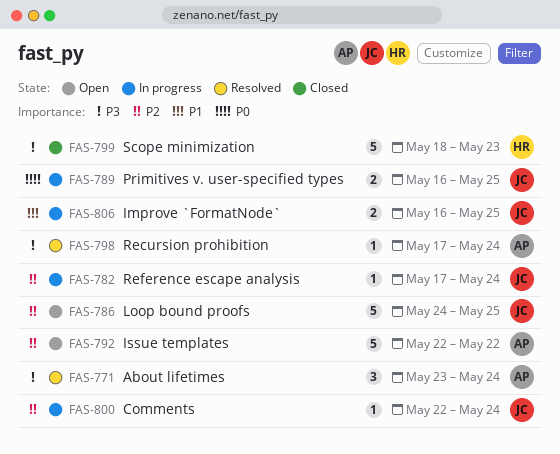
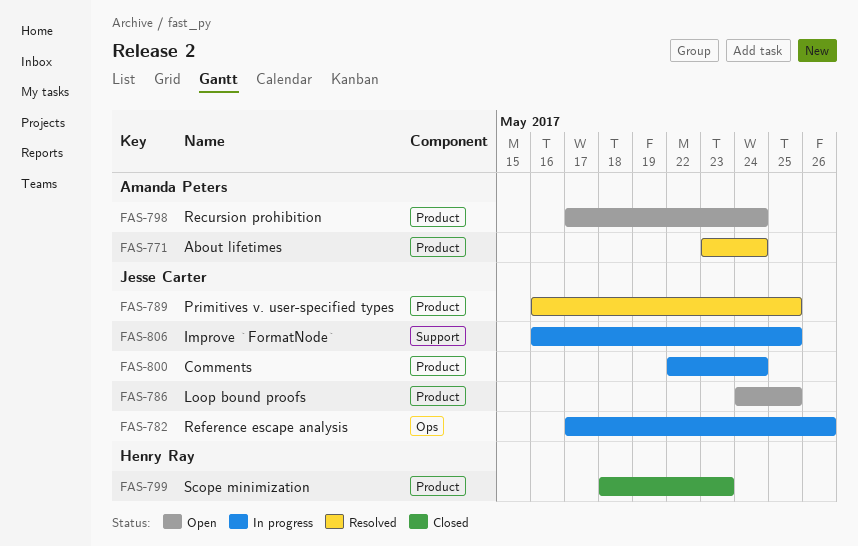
FAS-782, due: May 24 -> May 26
FAS-789, status: In progress -> Resolved
FAS-792: present -> none
FAS-798, status: Resolved -> Open

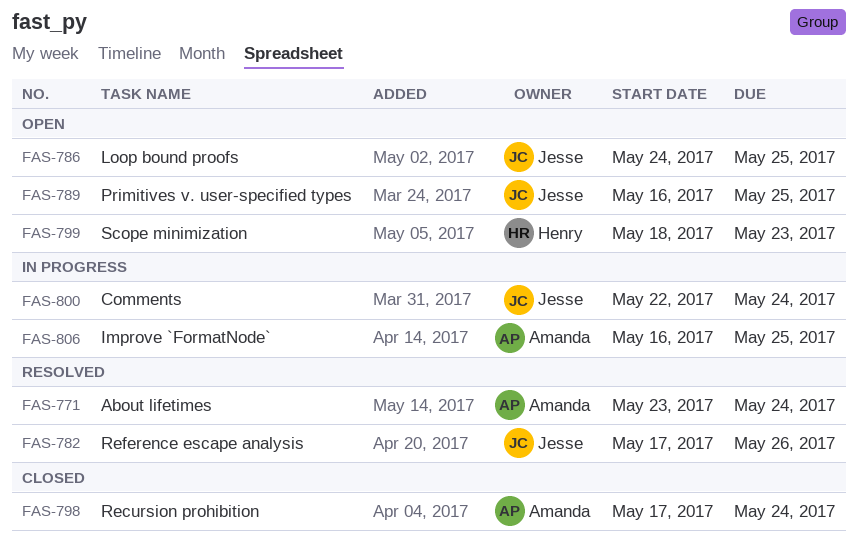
FAS-782, status: In progress -> Resolved
FAS-789, status: Resolved -> Open
FAS-798, status: Open -> Closed
FAS-799, status: Closed -> Open
FAS-806, owner: Jesse Carter -> Amanda Peters

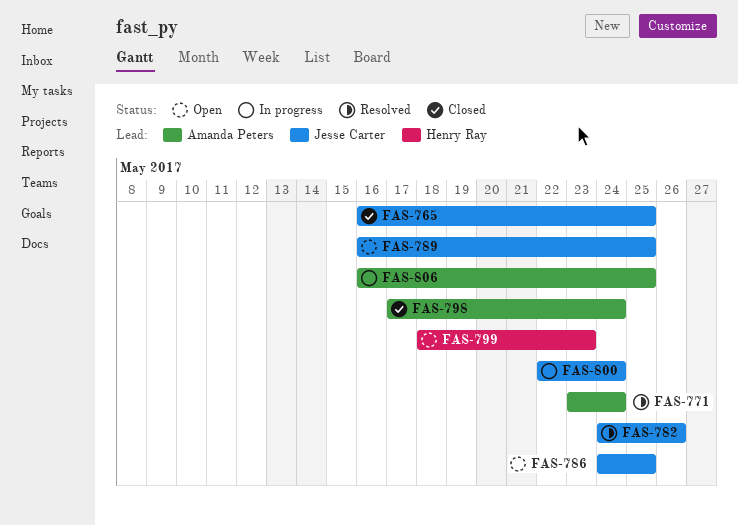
FAS-765: none -> present
FAS-782, start: May 17 -> May 24

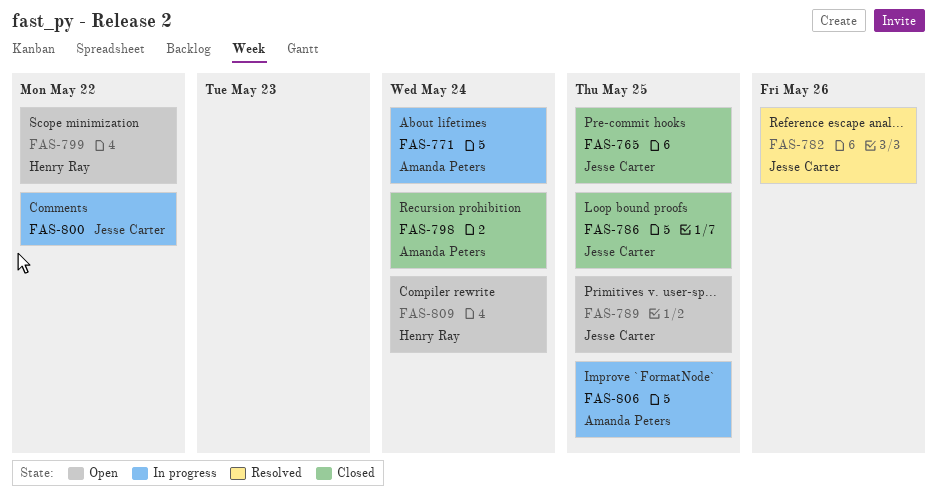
FAS-771, status: Resolved -> In progress
FAS-786, status: Open -> Closed
FAS-799, due: May 23 -> May 22
FAS-800, due: May 24 -> May 22
FAS-809: none -> present

